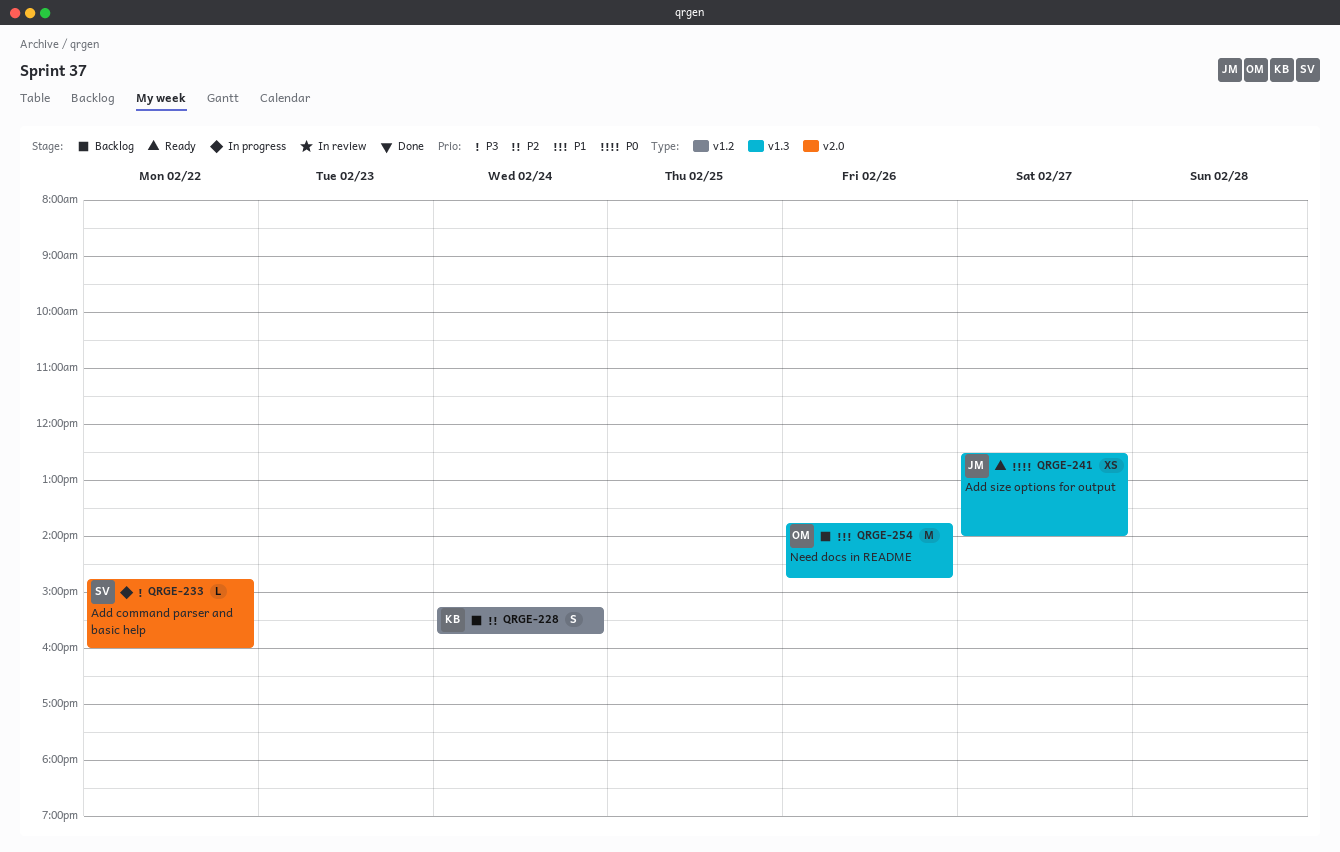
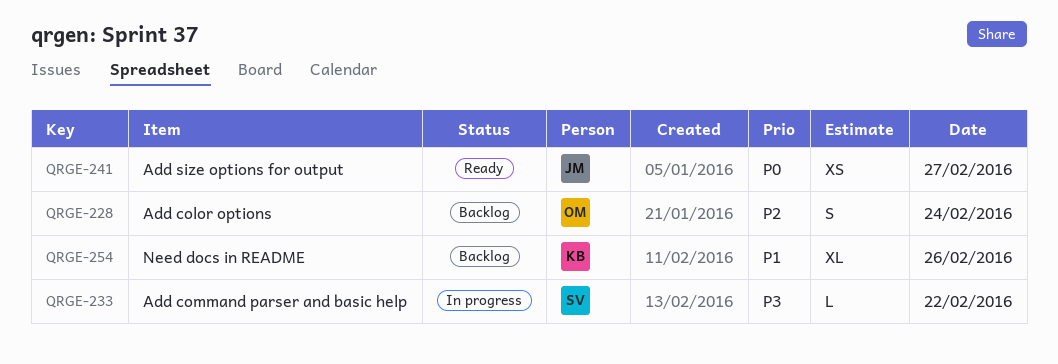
QRGE-228, owner: KB -> OM
QRGE-254, owner: OM -> KB
QRGE-254, estimate: M -> XL

